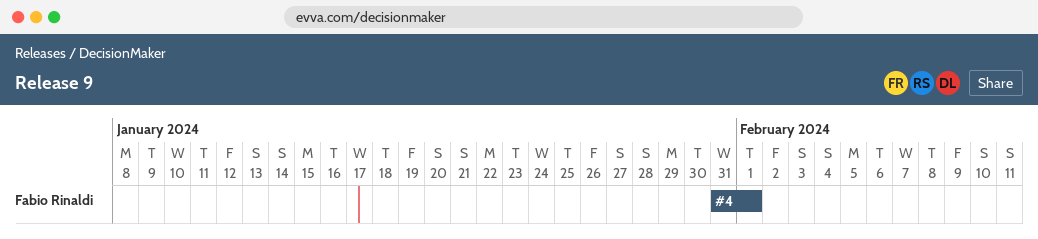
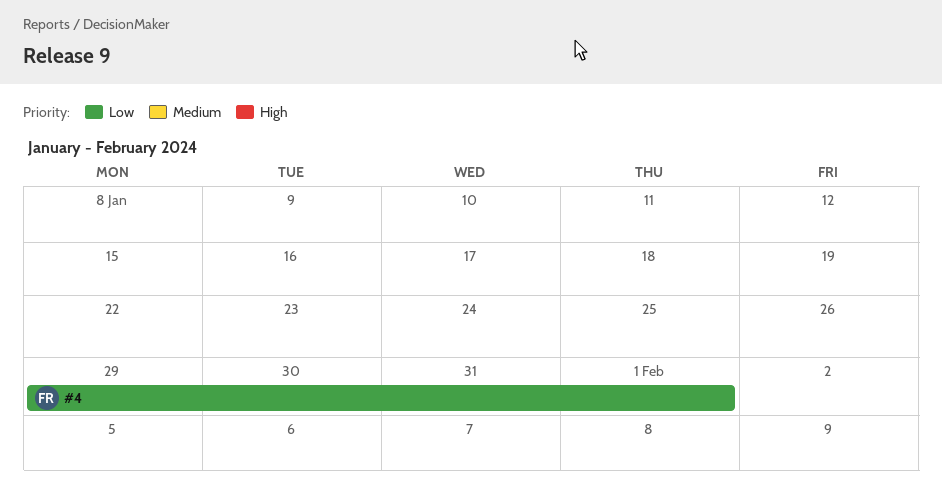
#4, start: Jan 31 -> Jan 29

